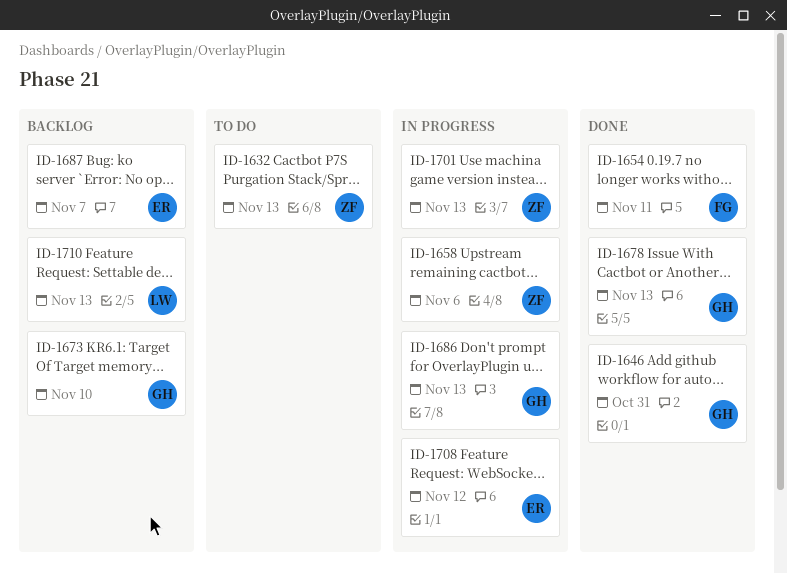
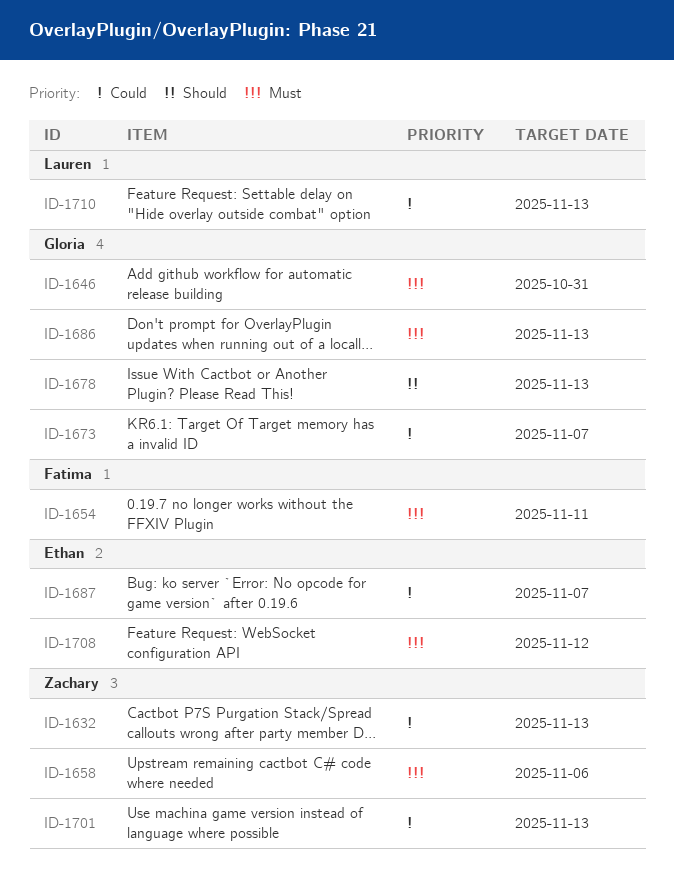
ID-1673, due: Nov 10 -> Nov 7

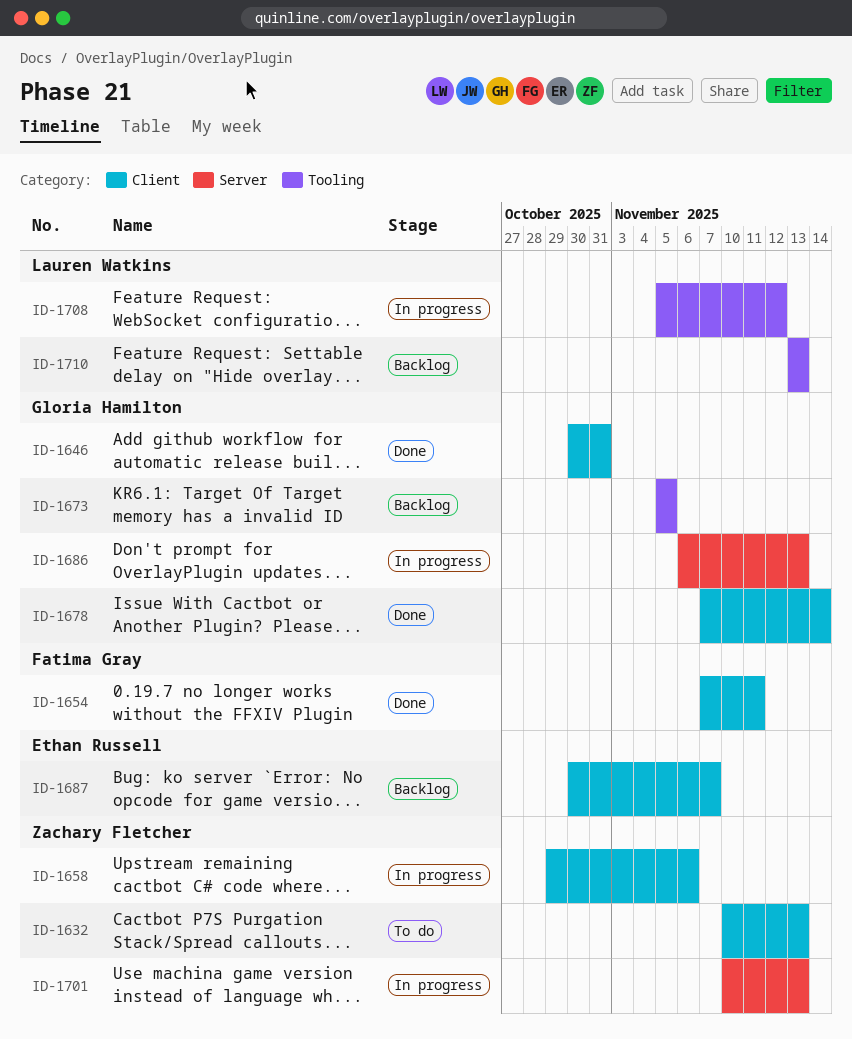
ID-1673, due: Nov 7 -> Nov 5
ID-1678, due: Nov 13 -> Nov 14
ID-1708, owner: Ethan Russell -> Lauren Watkins

